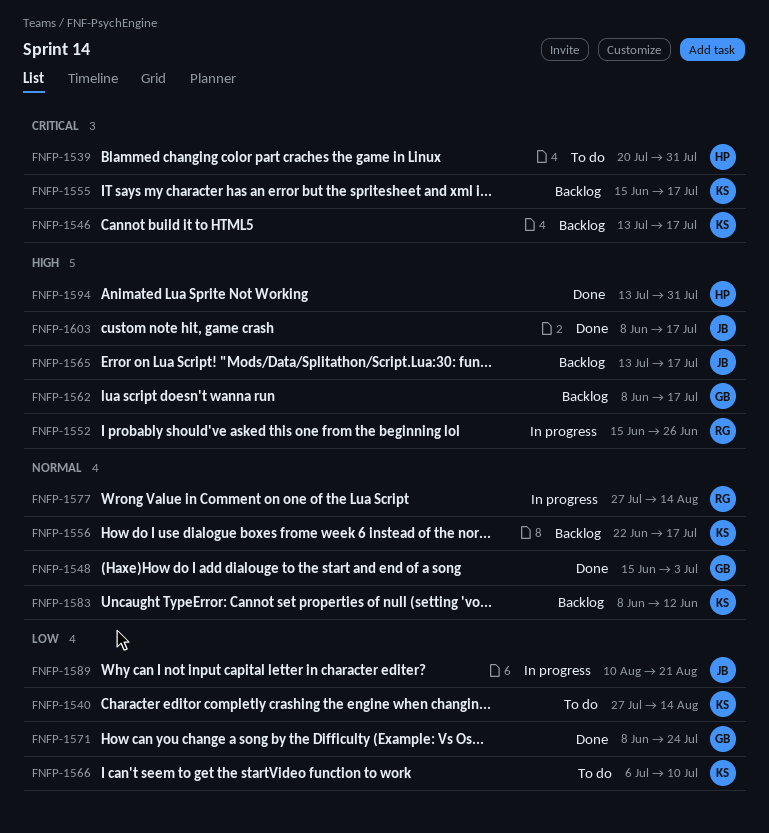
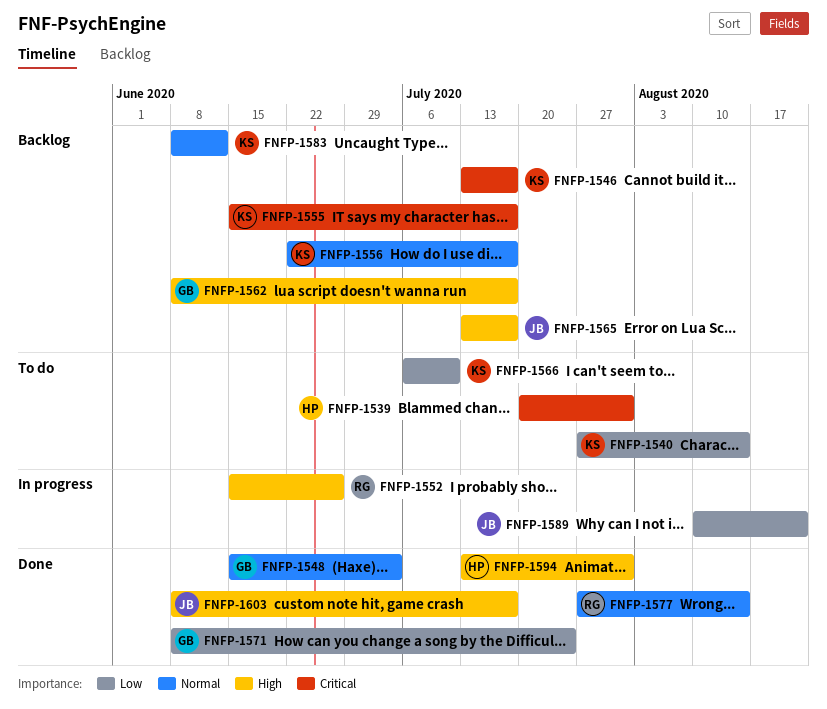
FNFP-1577, status: In progress -> Done

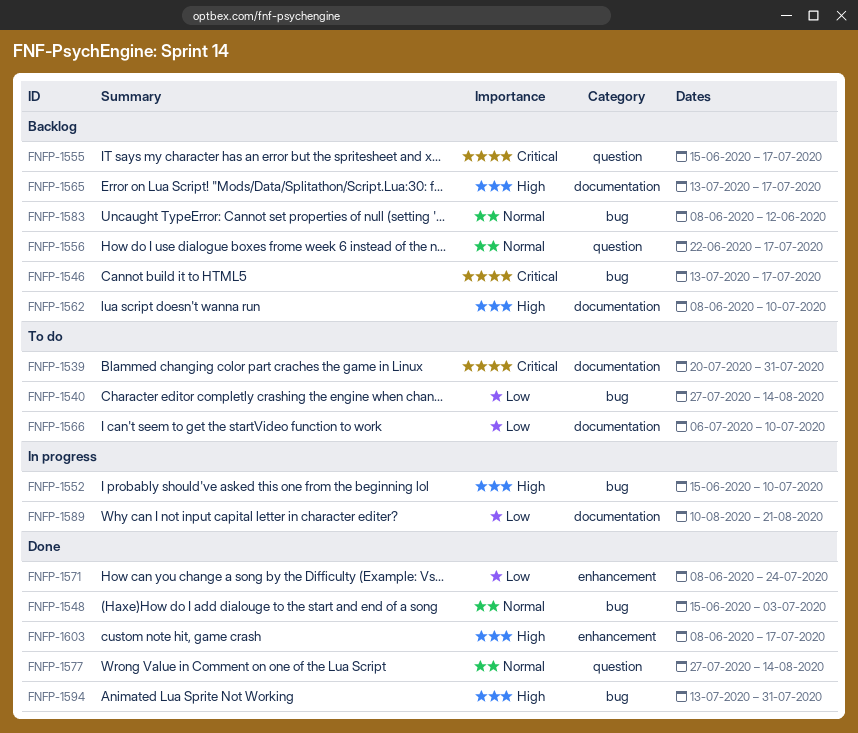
FNFP-1552, due: Jun 26 -> Jul 10
FNFP-1562, due: Jul 17 -> Jul 10

